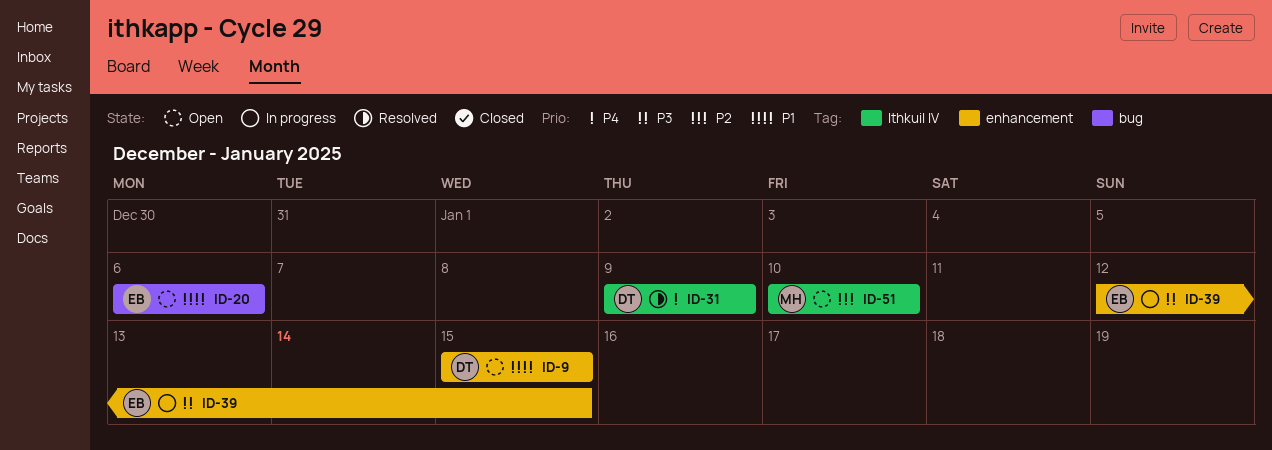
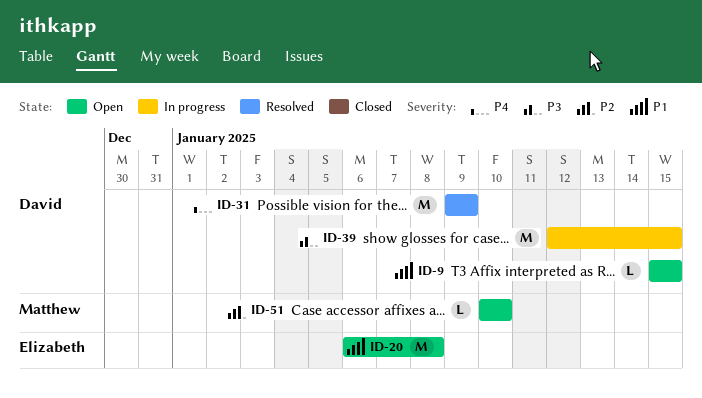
ID-20, due: Jan 6 -> Jan 8
ID-39, owner: Elizabeth -> David

